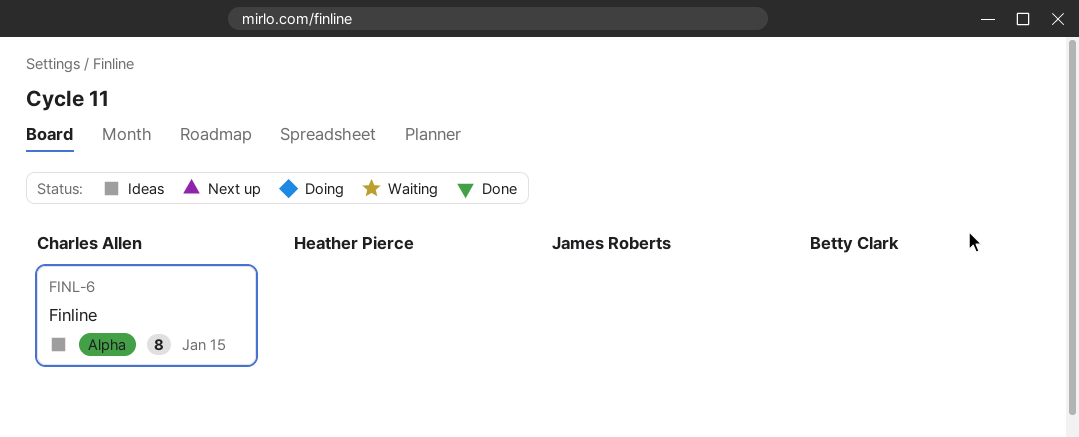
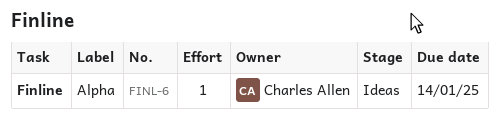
FINL-6, estimate: 8 -> 1
FINL-6, due: Jan 15 -> Jan 14

